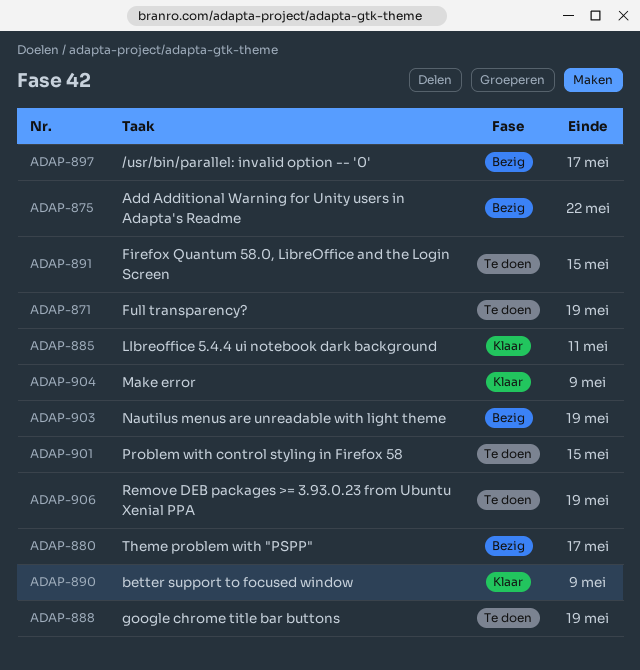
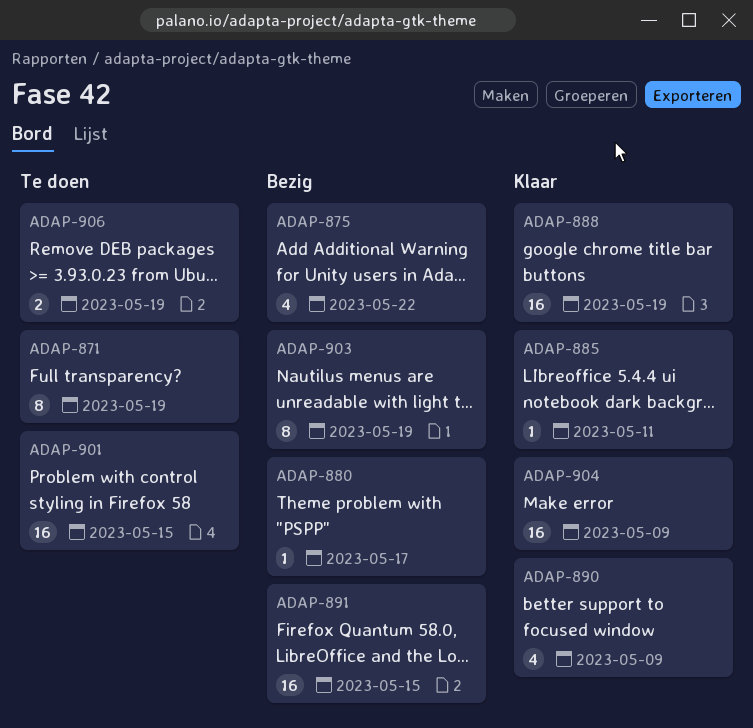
ADAP-888, status: Te doen -> Klaar
ADAP-891, status: Te doen -> Bezig
ADAP-897: present -> none

